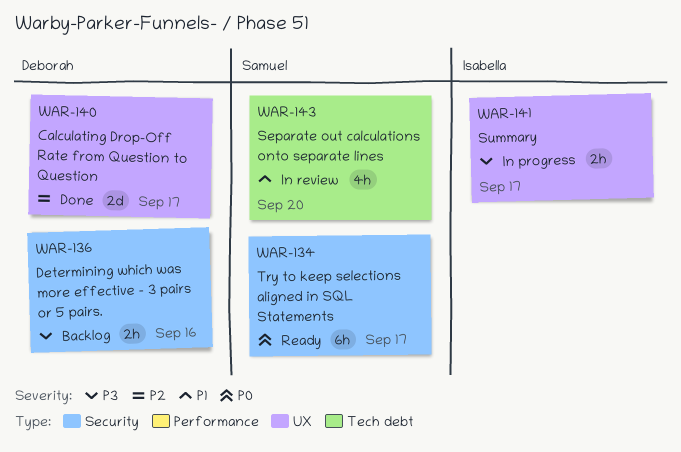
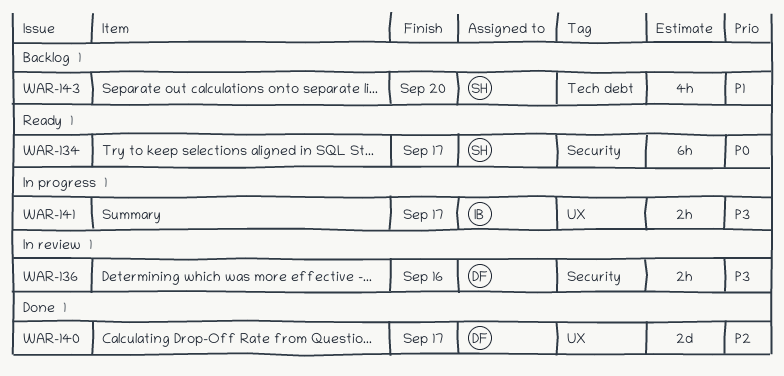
WAR-136, status: Backlog -> In review
WAR-143, status: In review -> Backlog

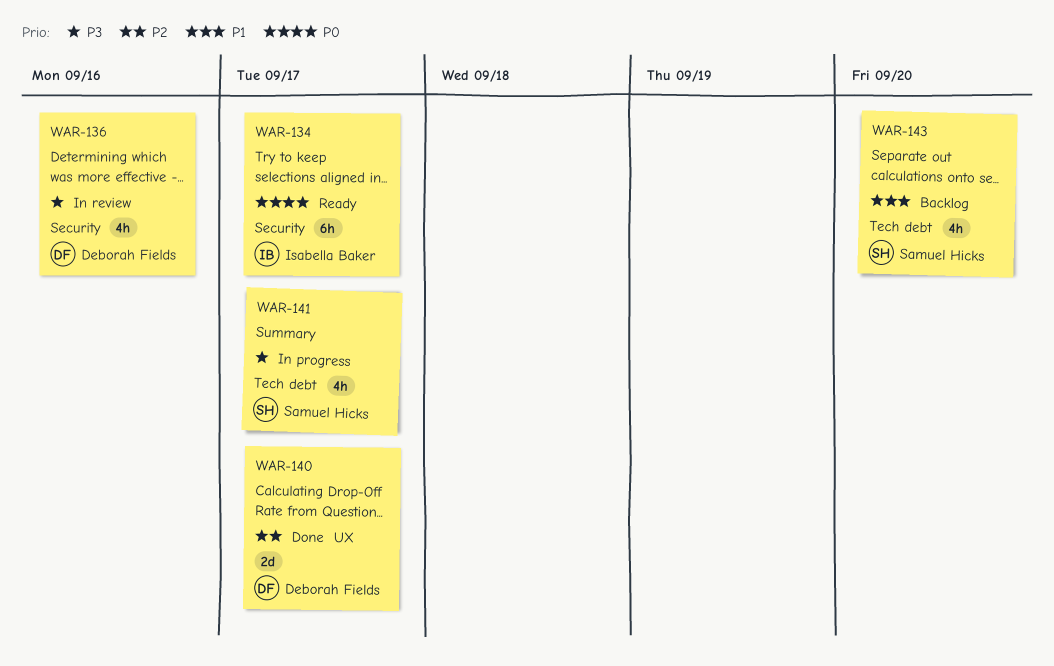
WAR-134, owner: Samuel Hicks -> Isabella Baker
WAR-136, estimate: 2h -> 4h
WAR-141, owner: Isabella Baker -> Samuel Hicks
WAR-141, label: UX -> Tech debt
WAR-141, estimate: 2h -> 4h

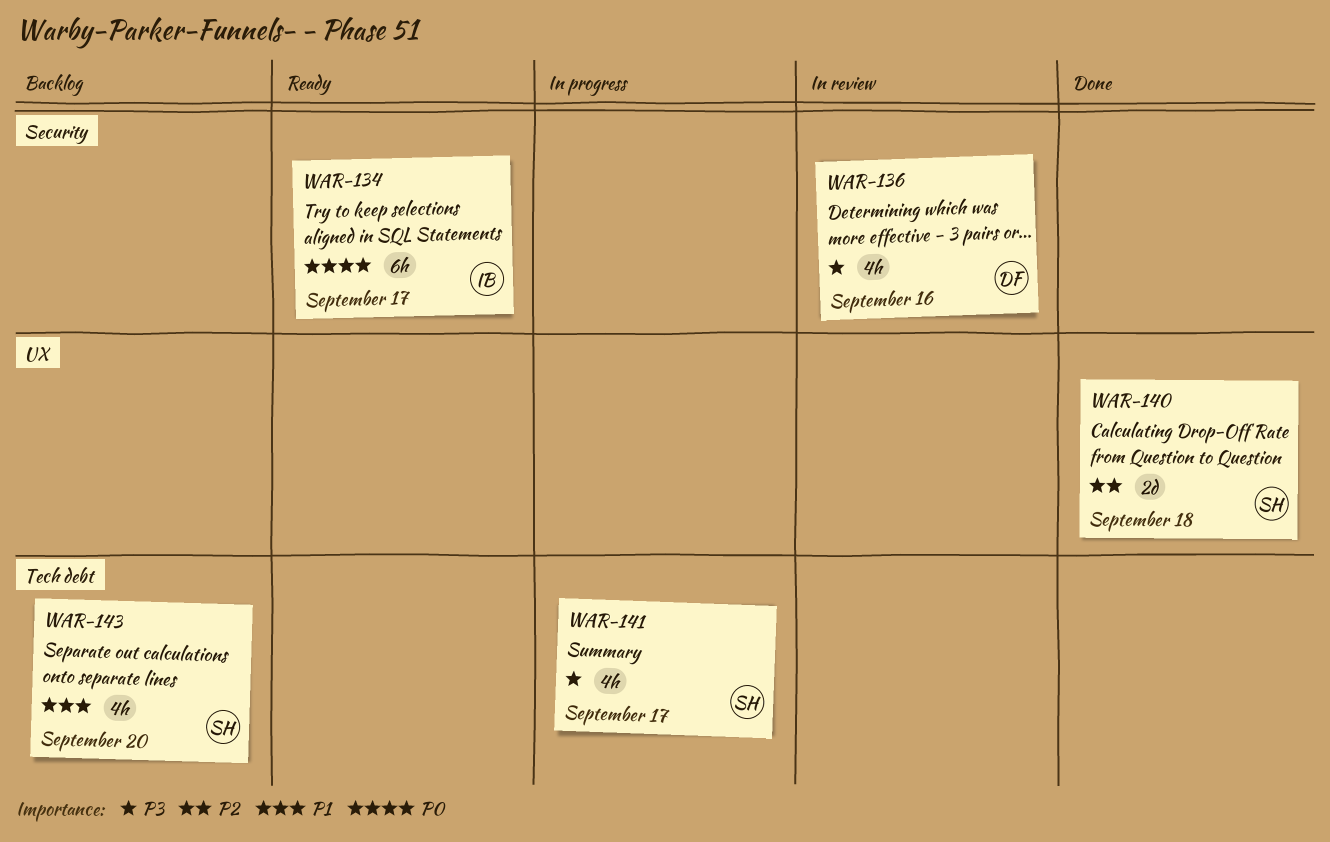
WAR-140, owner: Deborah Fields -> Samuel Hicks
WAR-140, due: Sep 17 -> Sep 18

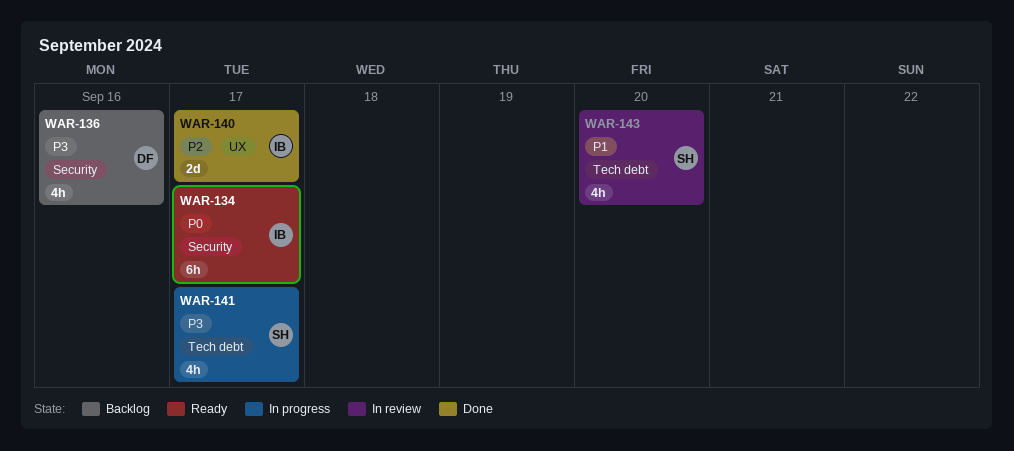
WAR-136, status: In review -> Backlog
WAR-140, owner: SH -> IB
WAR-140, due: Sep 18 -> Sep 17
WAR-143, status: Backlog -> In review

